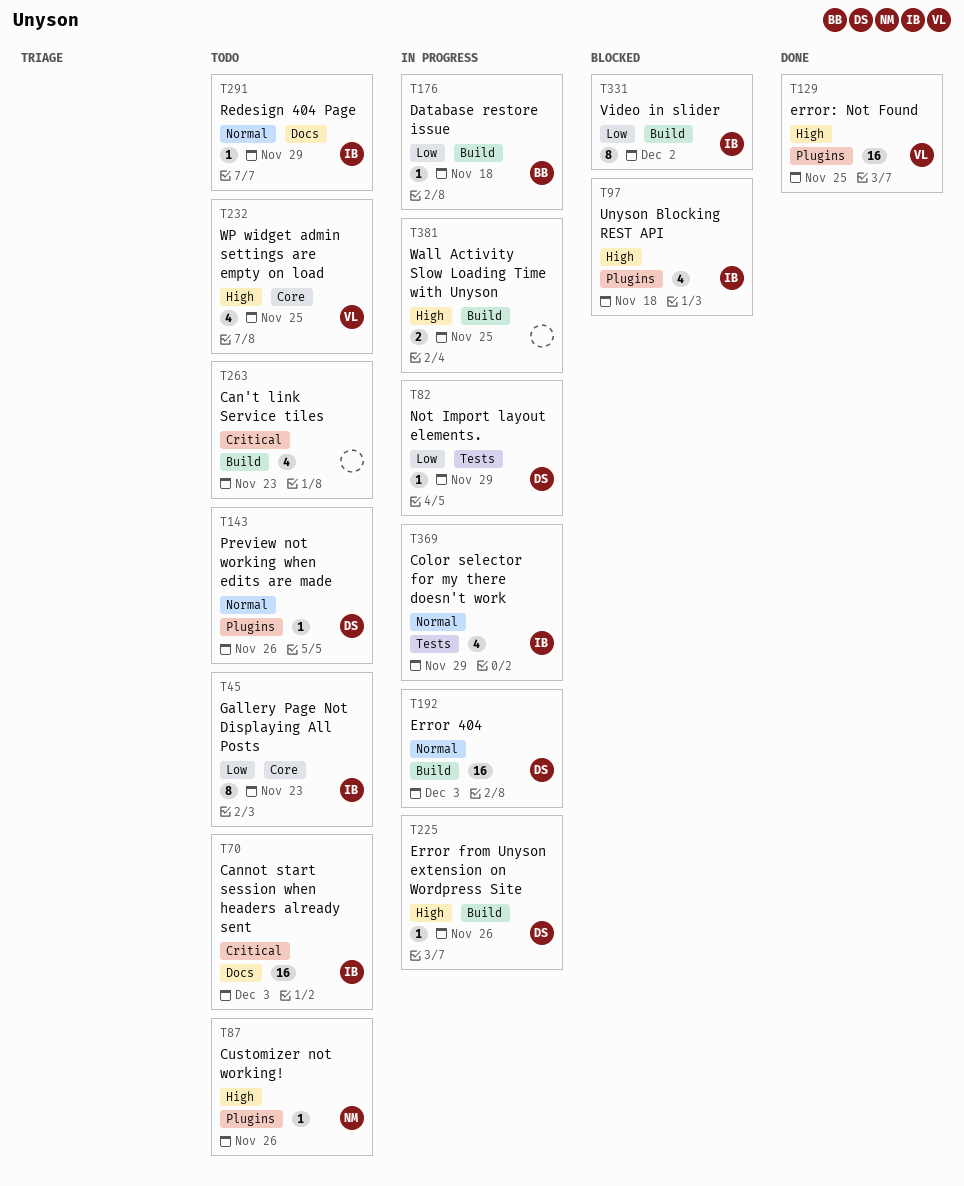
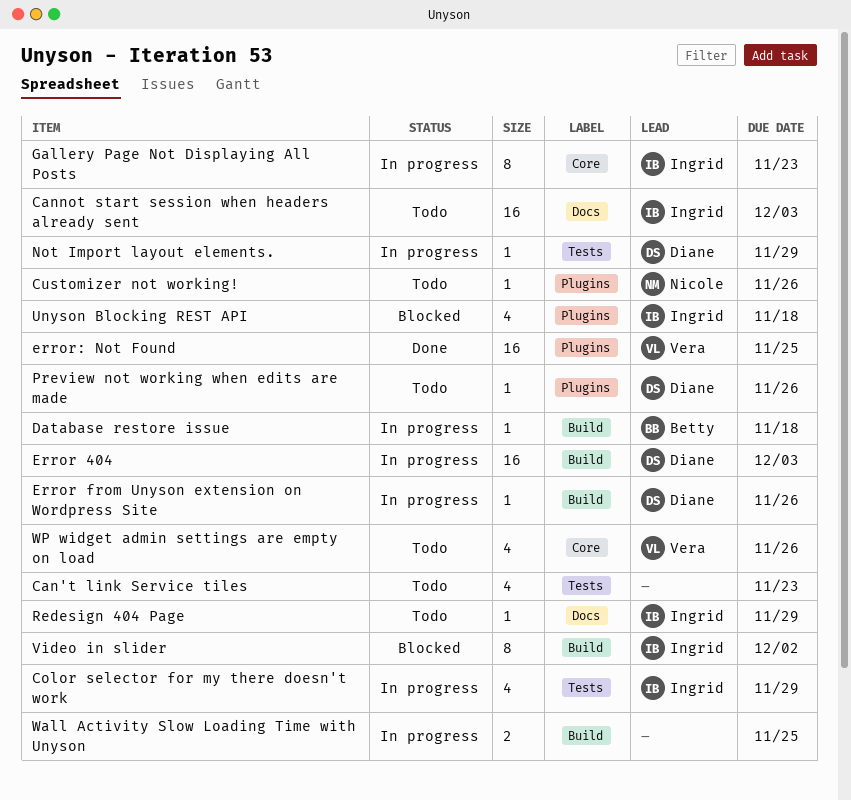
Can't link Service tiles, label: Build -> Tests
Gallery Page Not Displaying All Posts, status: Todo -> In progress
WP widget admin settings are empty on load, due: Nov 25 -> Nov 26

